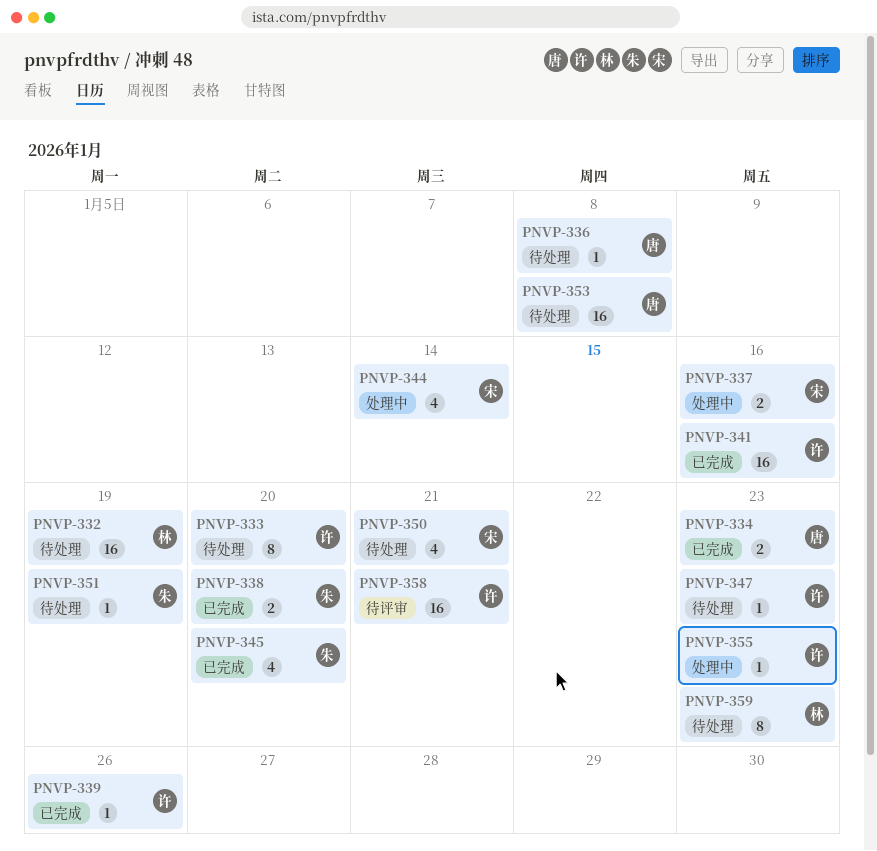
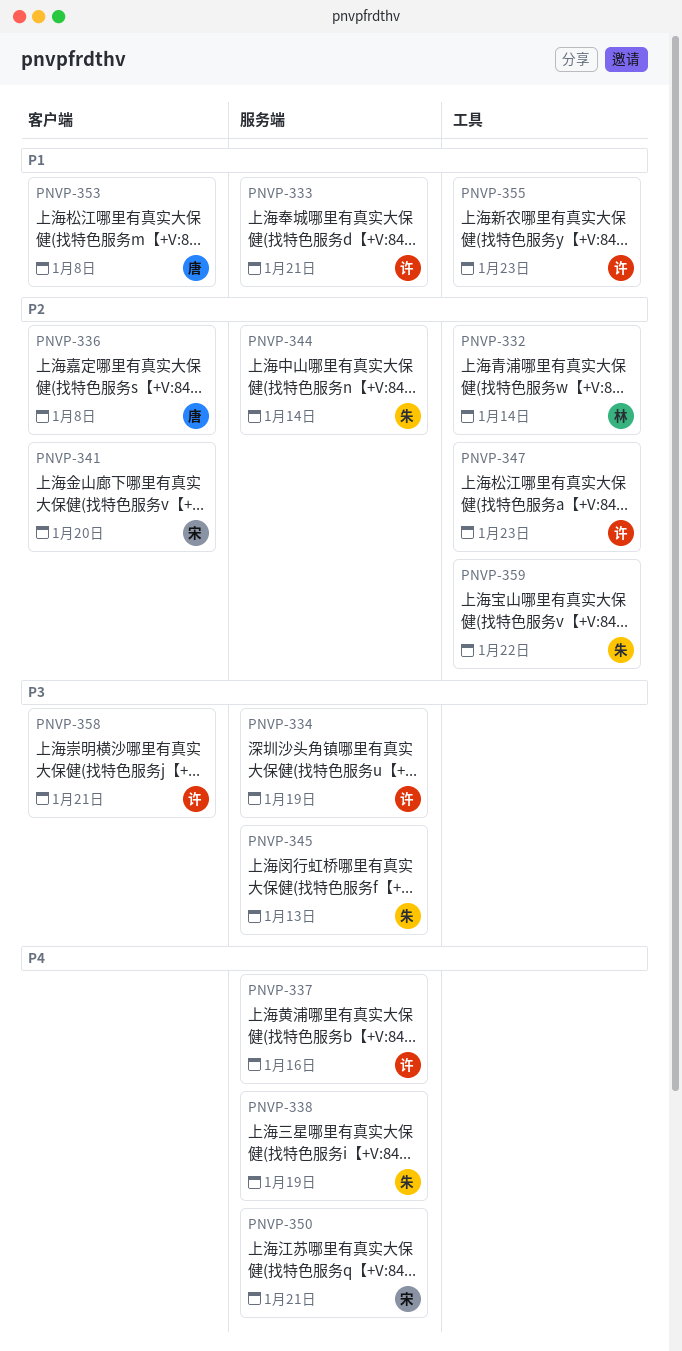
PNVP-332, due: Jan 19 -> Jan 14
PNVP-333, due: Jan 20 -> Jan 21
PNVP-334, owner: 唐 -> 许
PNVP-334, due: Jan 23 -> Jan 19
PNVP-337, owner: 宋 -> 许
PNVP-338, due: Jan 20 -> Jan 19
PNVP-339: present -> none
PNVP-341, owner: 许 -> 宋
PNVP-341, due: Jan 16 -> Jan 20
PNVP-344, owner: 宋 -> 朱
PNVP-345, due: Jan 20 -> Jan 13
PNVP-351: present -> none
PNVP-359, owner: 林 -> 朱
PNVP-359, due: Jan 23 -> Jan 22

